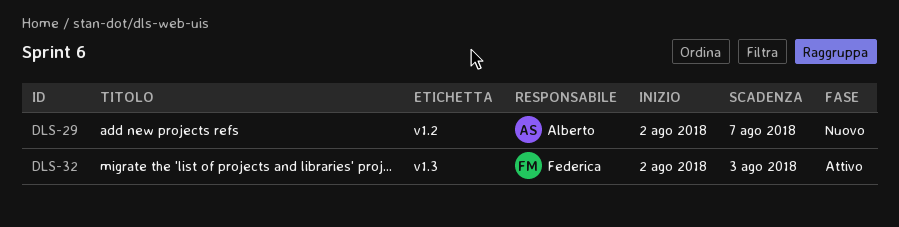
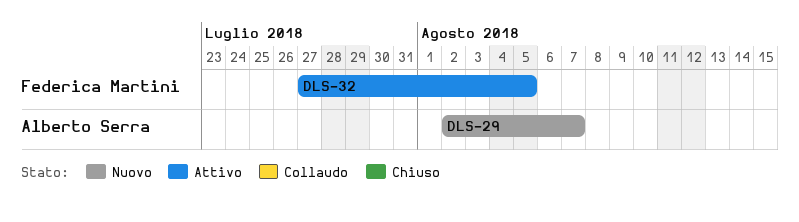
DLS-32, start: Aug 2 -> Jul 27
DLS-32, due: Aug 3 -> Aug 5

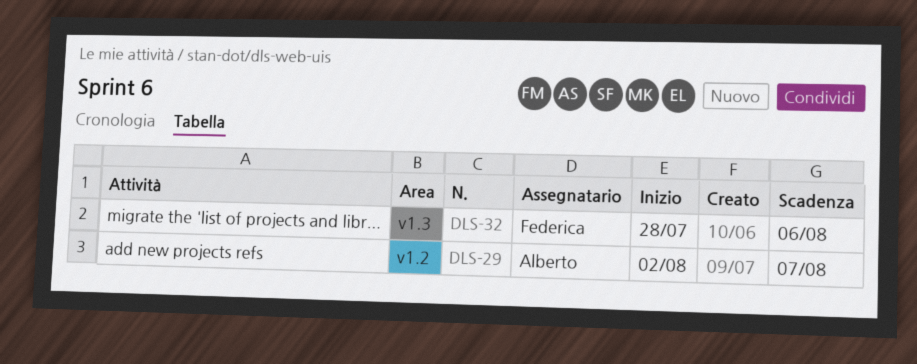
DLS-32, start: Jul 27 -> Jul 28
DLS-32, due: Aug 5 -> Aug 6

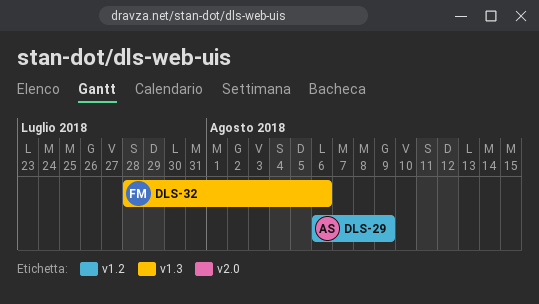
DLS-29, start: Aug 2 -> Aug 6
DLS-29, due: Aug 7 -> Aug 9

